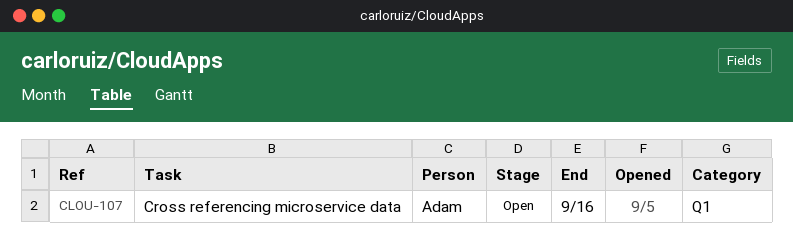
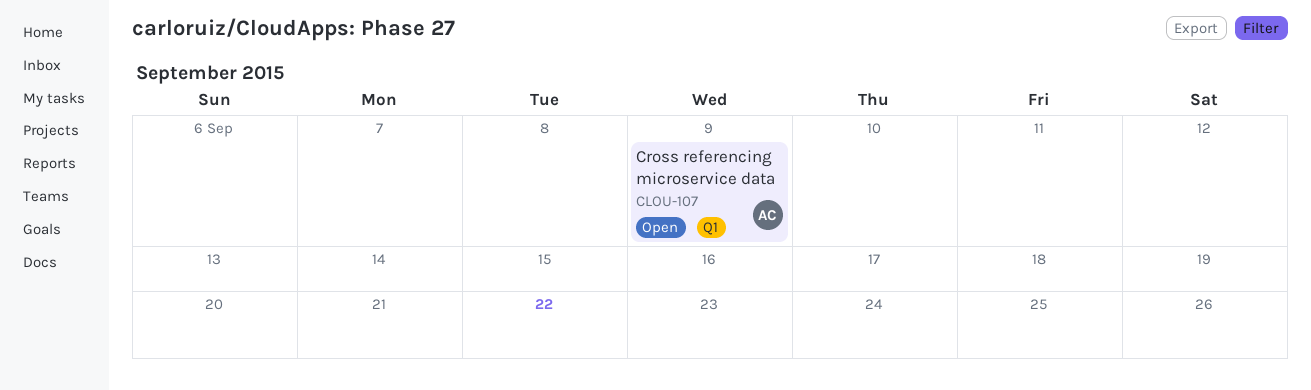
CLOU-107, due: Sep 16 -> Sep 9

